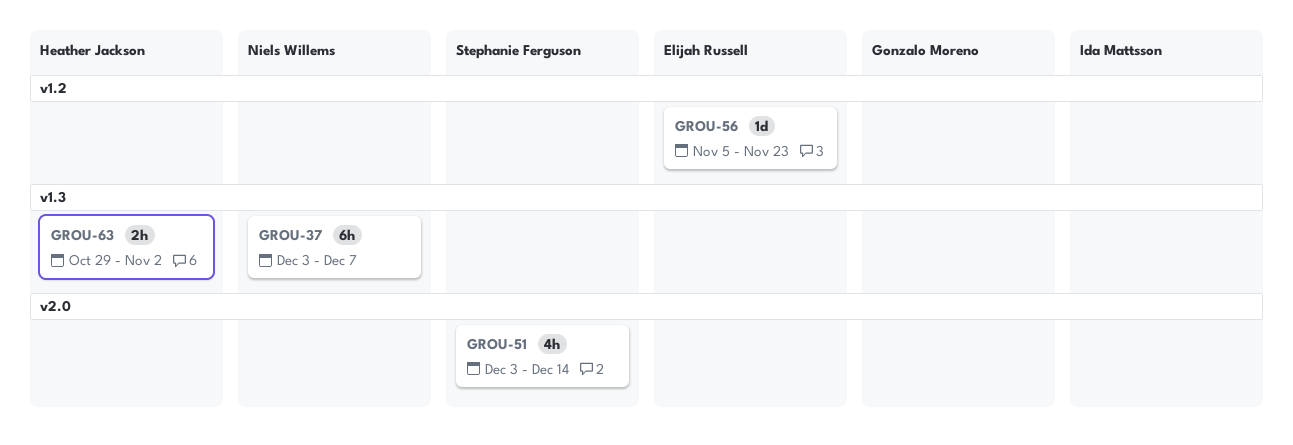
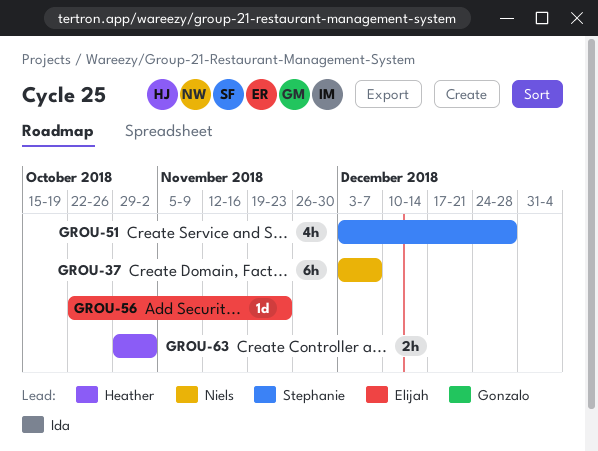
GROU-51, due: Dec 14 -> Dec 28
GROU-56, start: Nov 5 -> Oct 22

